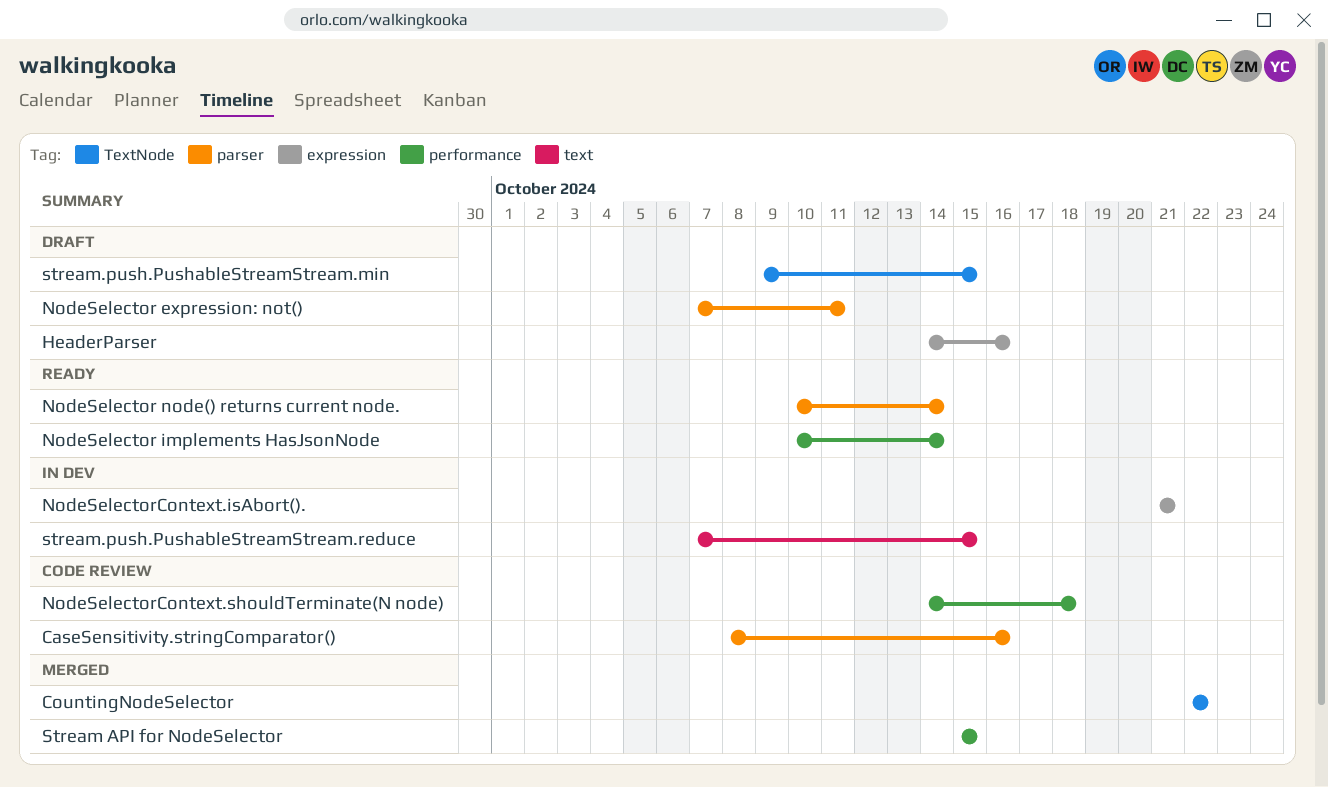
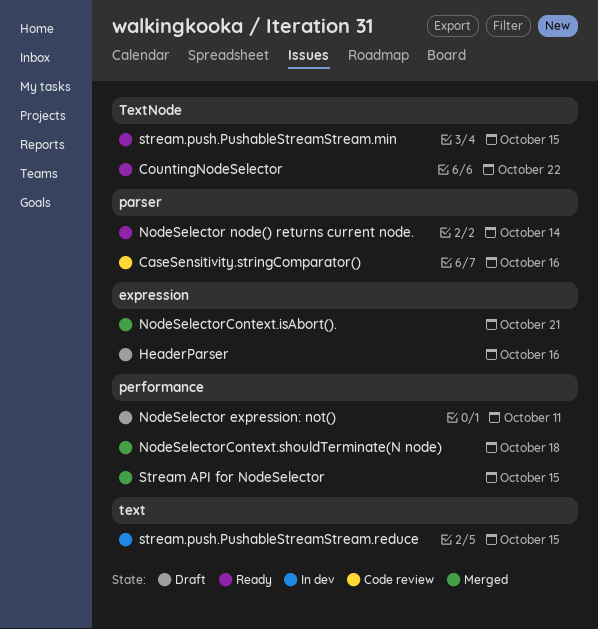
CountingNodeSelector, status: Merged -> Ready
NodeSelector expression: not(), label: parser -> performance
NodeSelector implements HasJsonNode: present -> none
NodeSelectorContext.isAbort()., status: In dev -> Merged
NodeSelectorContext.shouldTerminate(N node), status: Code review -> Merged
stream.push.PushableStreamStream.min, status: Draft -> Ready

